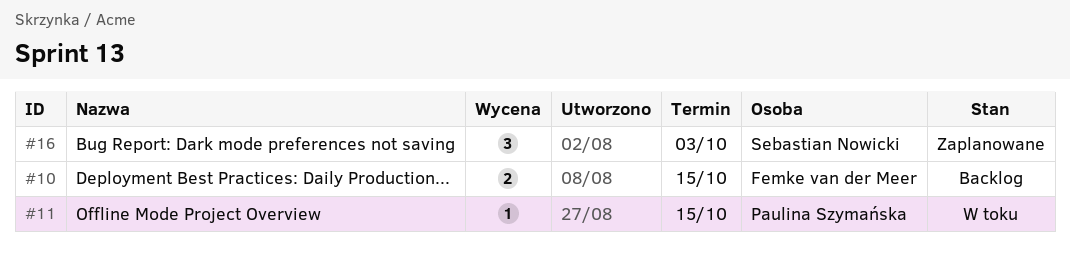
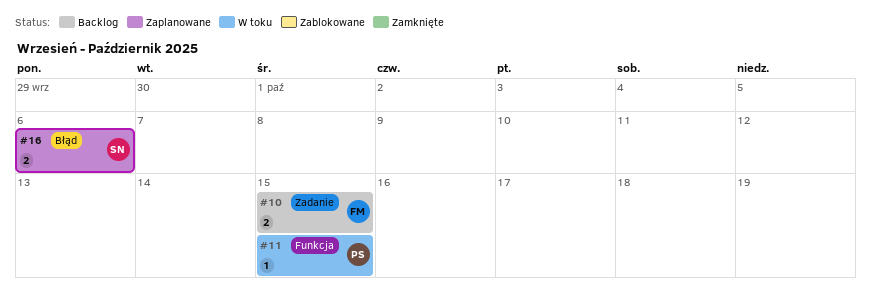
#16, estimate: 3 -> 2
#16, due: Oct 3 -> Oct 6

